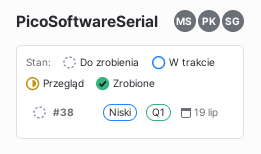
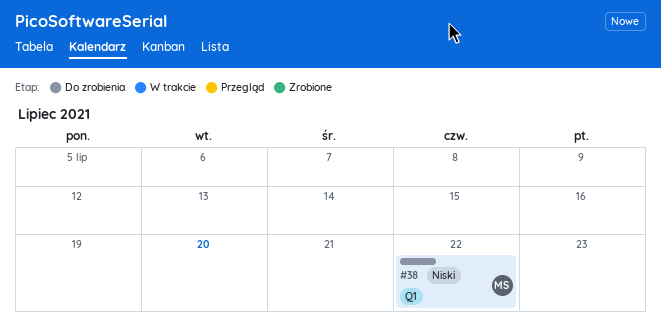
#38, due: Jul 19 -> Jul 22

